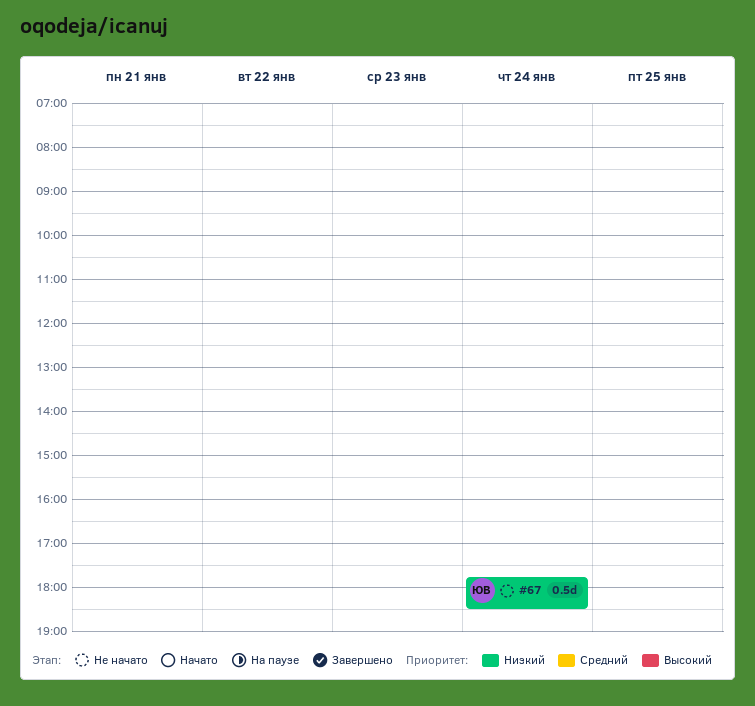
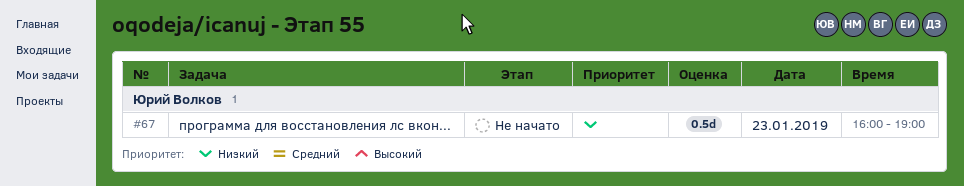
#67, day: Jan 24 -> Jan 23
#67, begins: 17:45 -> 16:00
#67, ends: 18:30 -> 19:00

